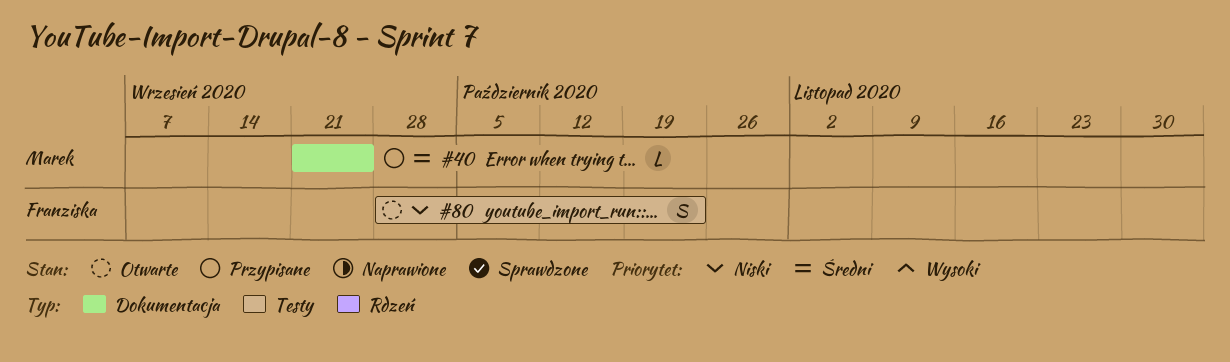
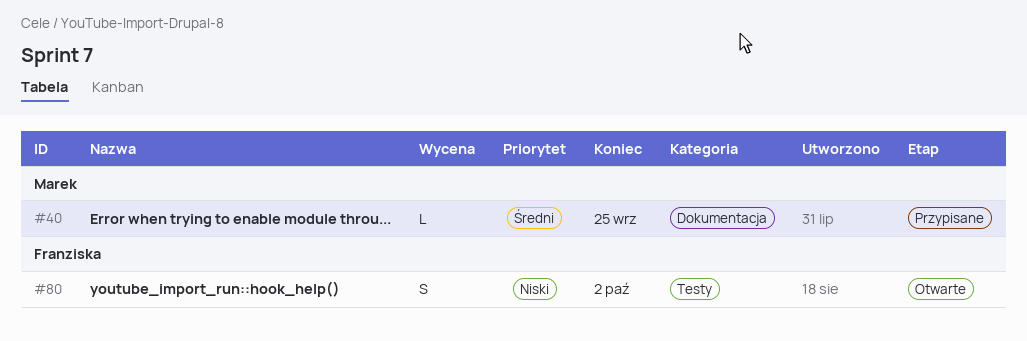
#80, due: Oct 23 -> Oct 2

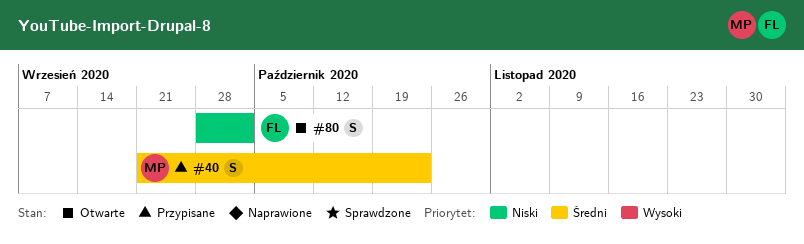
#40, estimate: L -> S
#40, due: Sep 25 -> Oct 23

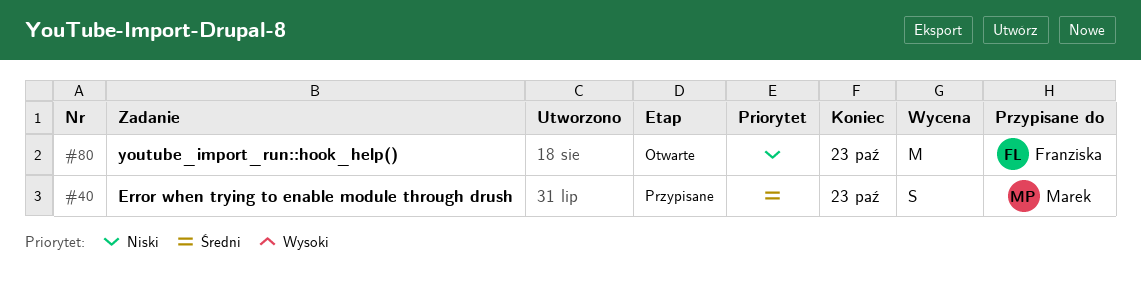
#80, estimate: S -> M
#80, due: Oct 2 -> Oct 23

